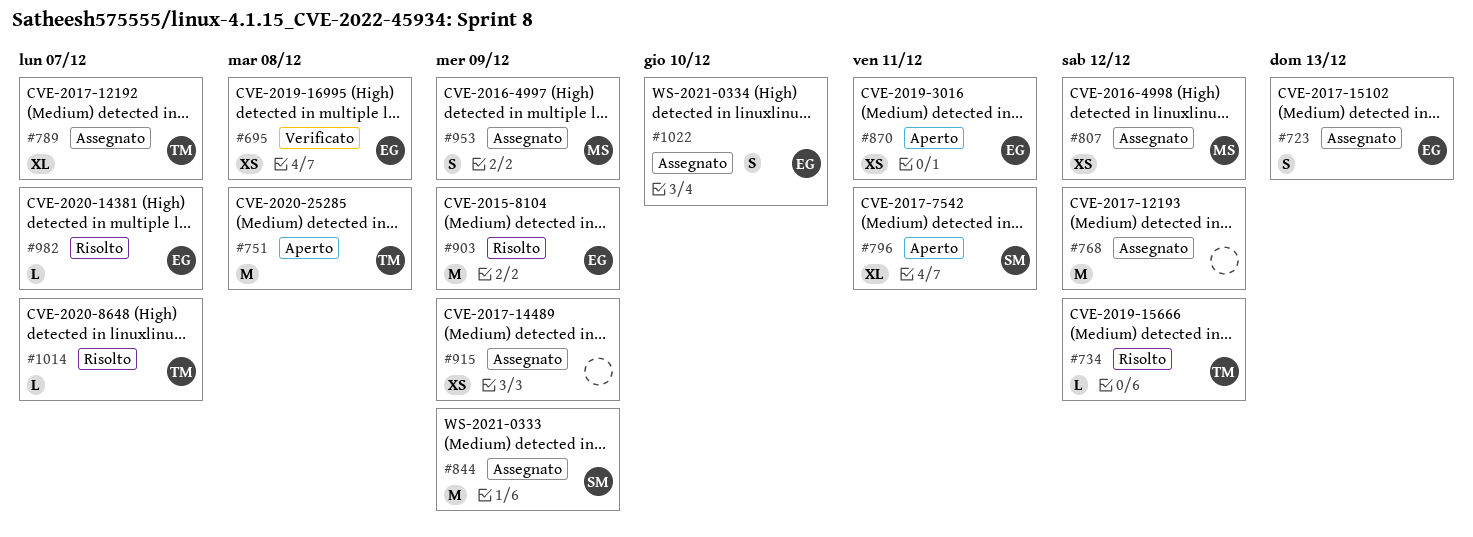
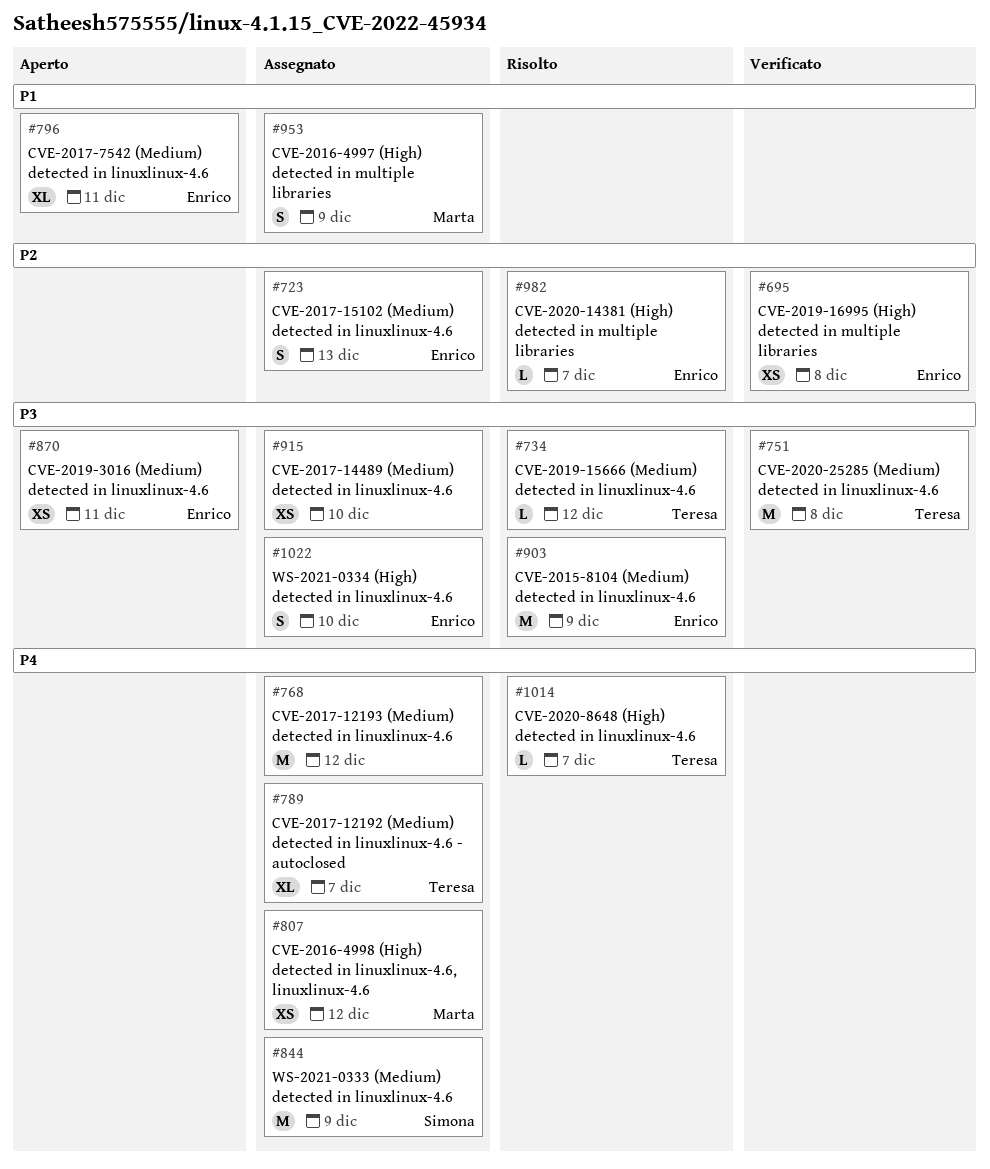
#751, status: Aperto -> Verificato
#796, owner: Simona -> Enrico
#915, due: Dec 9 -> Dec 10

